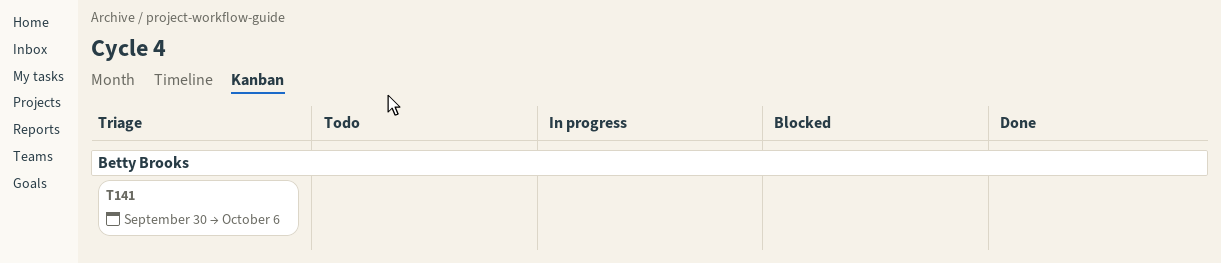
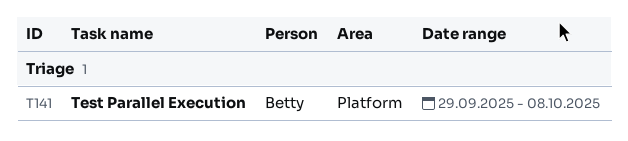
T141, start: Sep 30 -> Sep 29
T141, due: Oct 6 -> Oct 8

